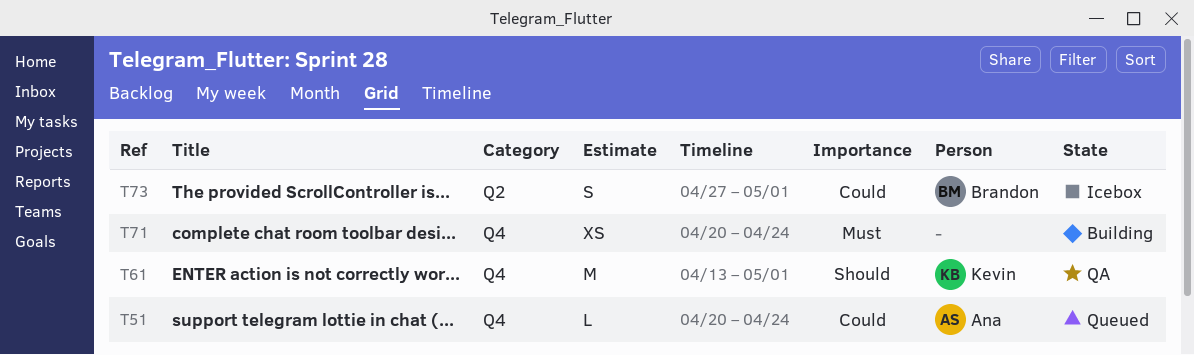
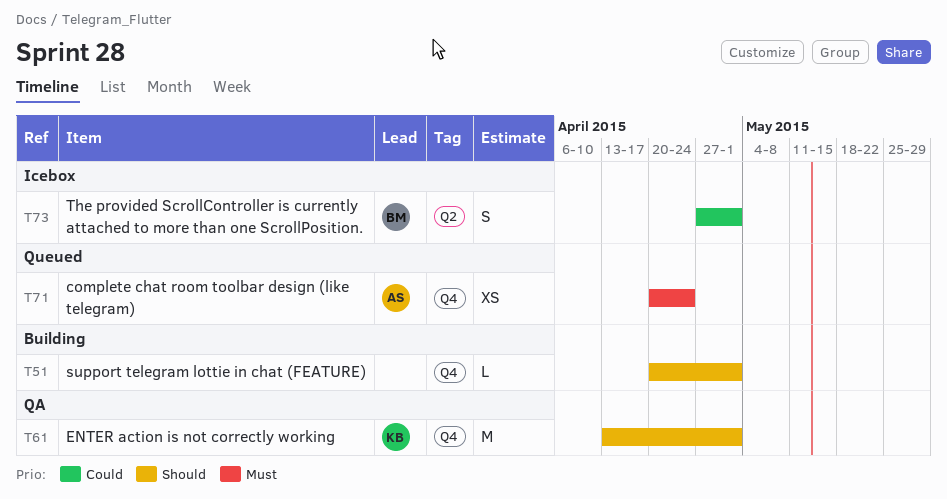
T51, status: Queued -> Building
T51, owner: Ana -> none
T51, priority: Could -> Should
T51, due: Apr 24 -> May 1
T71, status: Building -> Queued
T71, owner: none -> Ana

